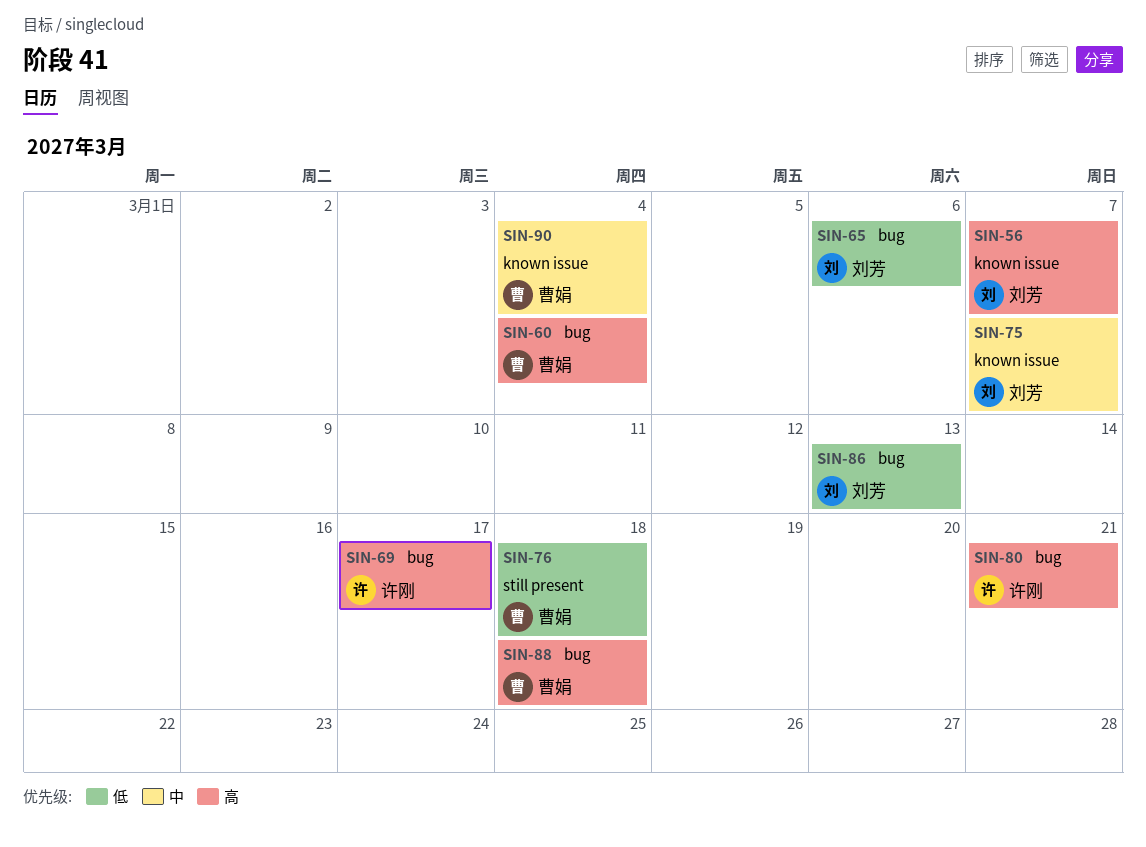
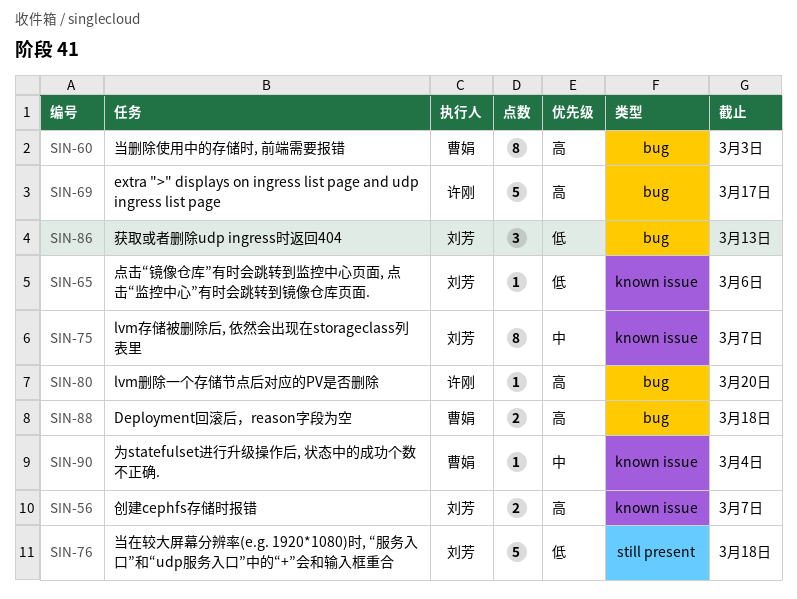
SIN-60, due: Mar 4 -> Mar 3
SIN-65, label: bug -> known issue
SIN-76, owner: 曹娟 -> 刘芳
SIN-80, due: Mar 21 -> Mar 20

